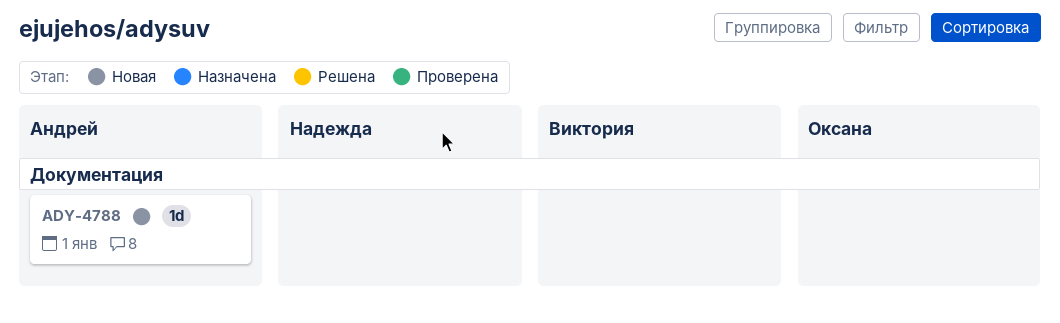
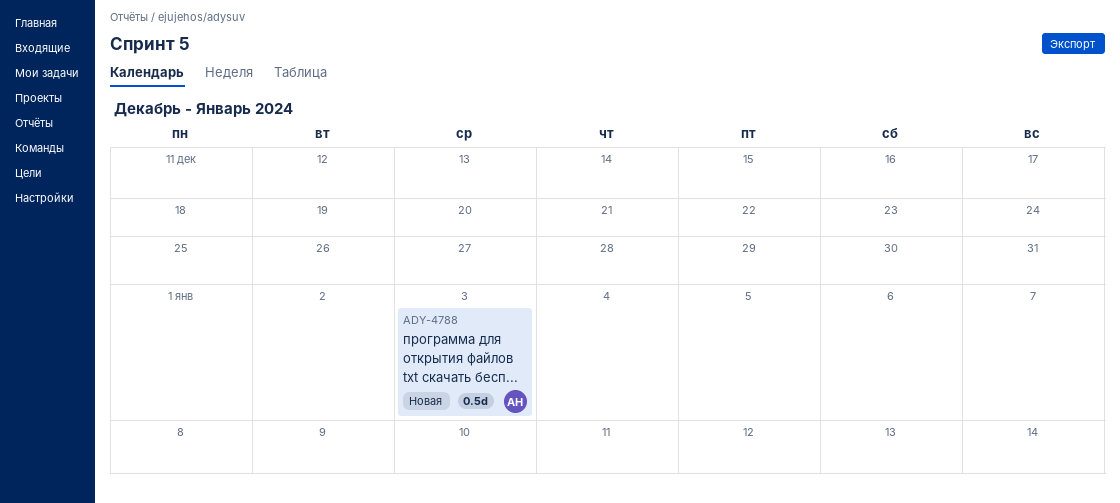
ADY-4788, estimate: 1d -> 0.5d
ADY-4788, due: Jan 1 -> Jan 3

